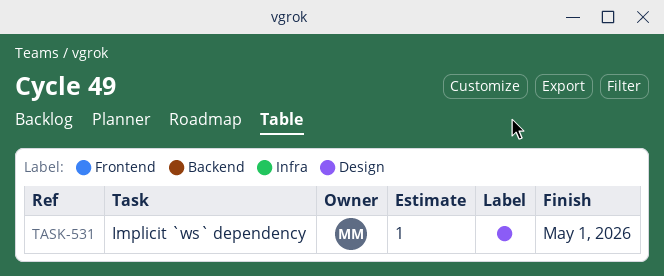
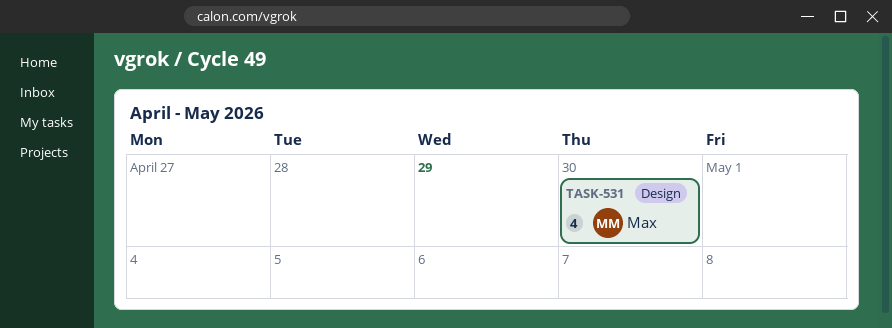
TASK-531, estimate: 1 -> 4
TASK-531, due: May 1 -> Apr 30

